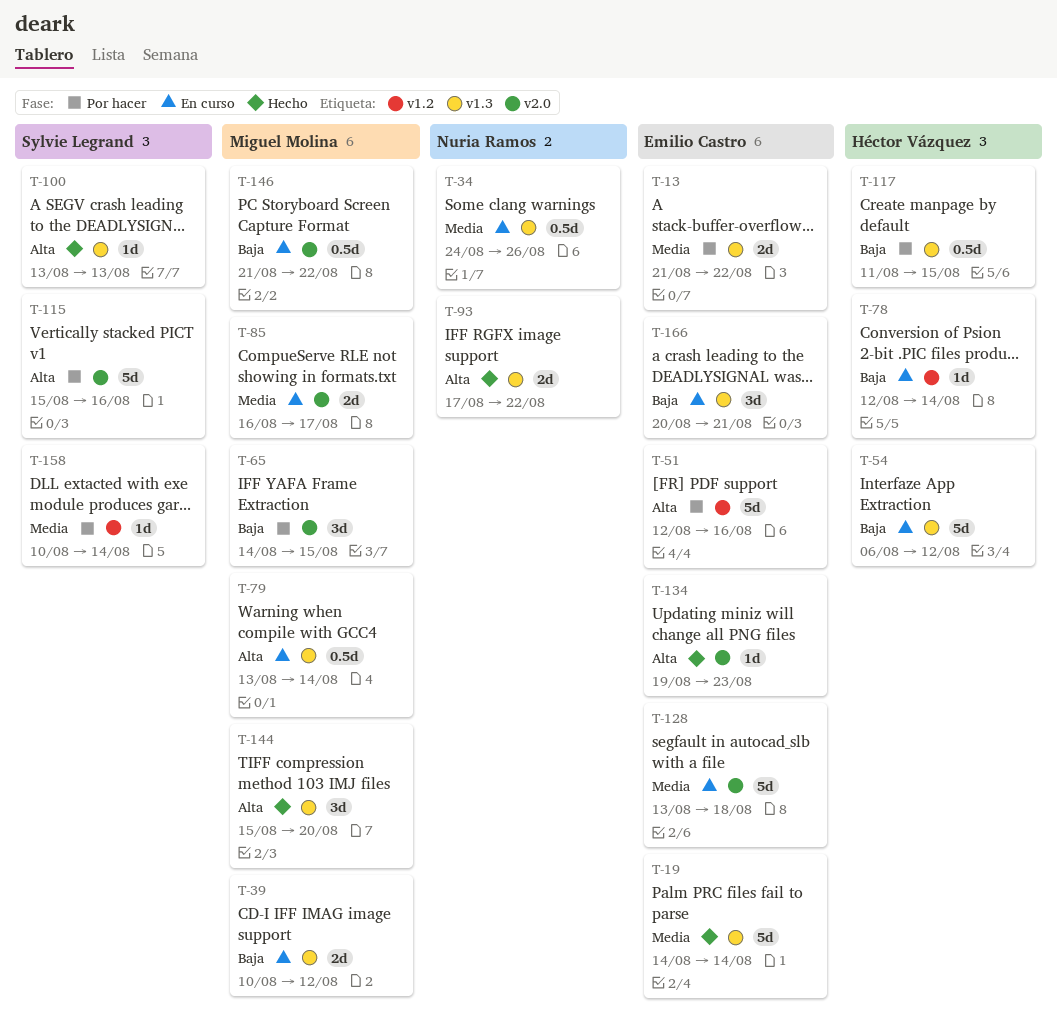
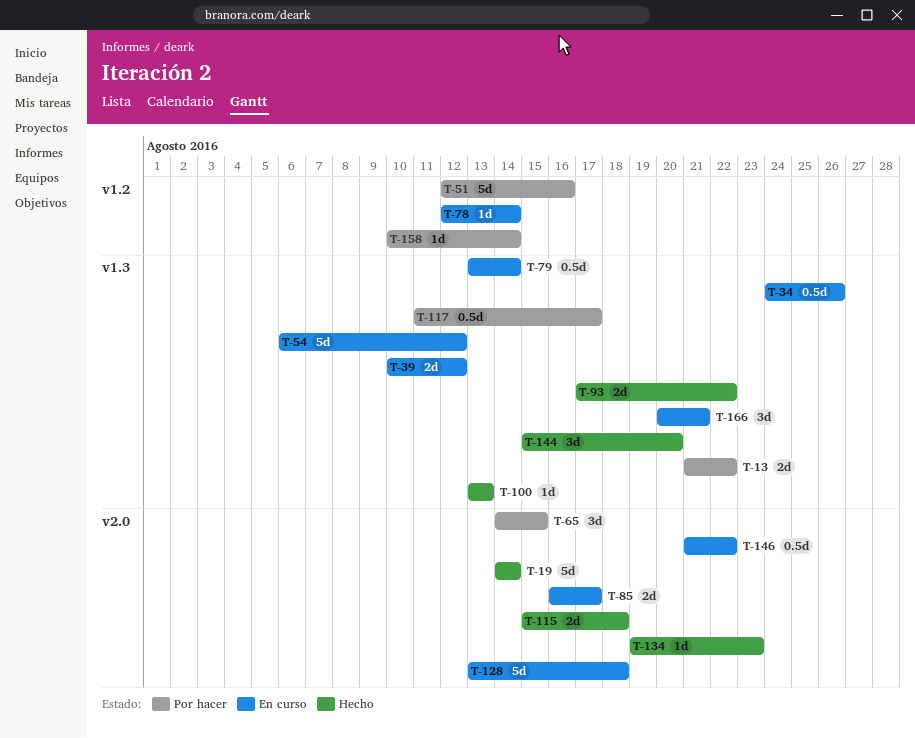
T-19, label: v1.3 -> v2.0
T-115, status: Por hacer -> Hecho
T-115, estimate: 5d -> 2d
T-115, due: Aug 16 -> Aug 18
T-117, due: Aug 15 -> Aug 17

